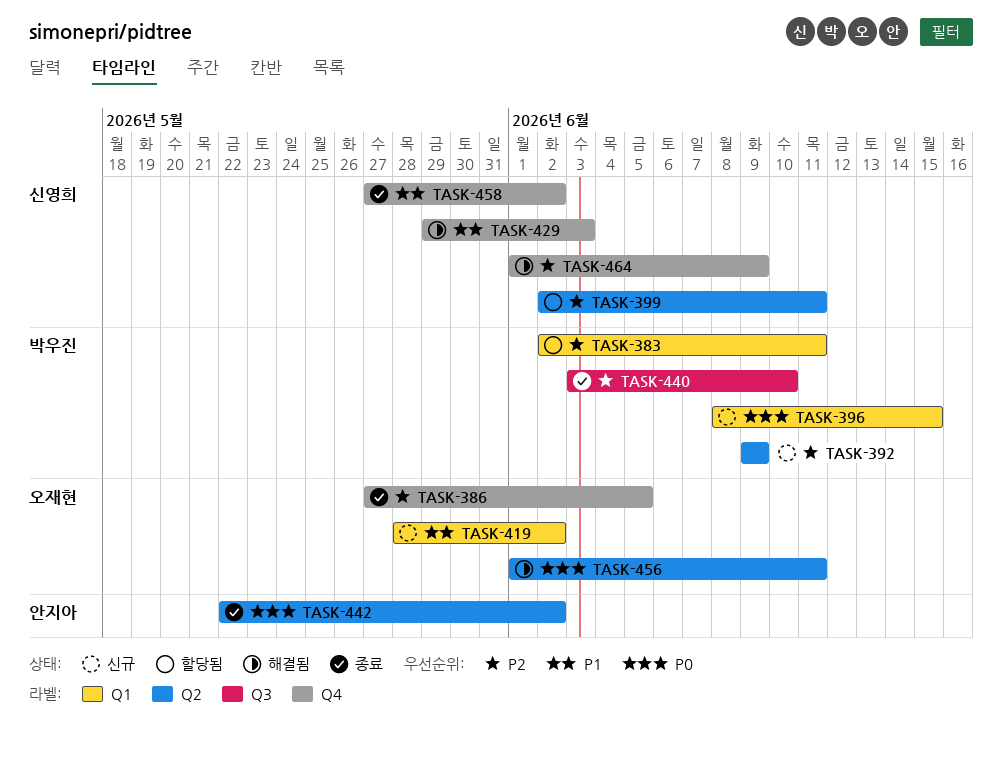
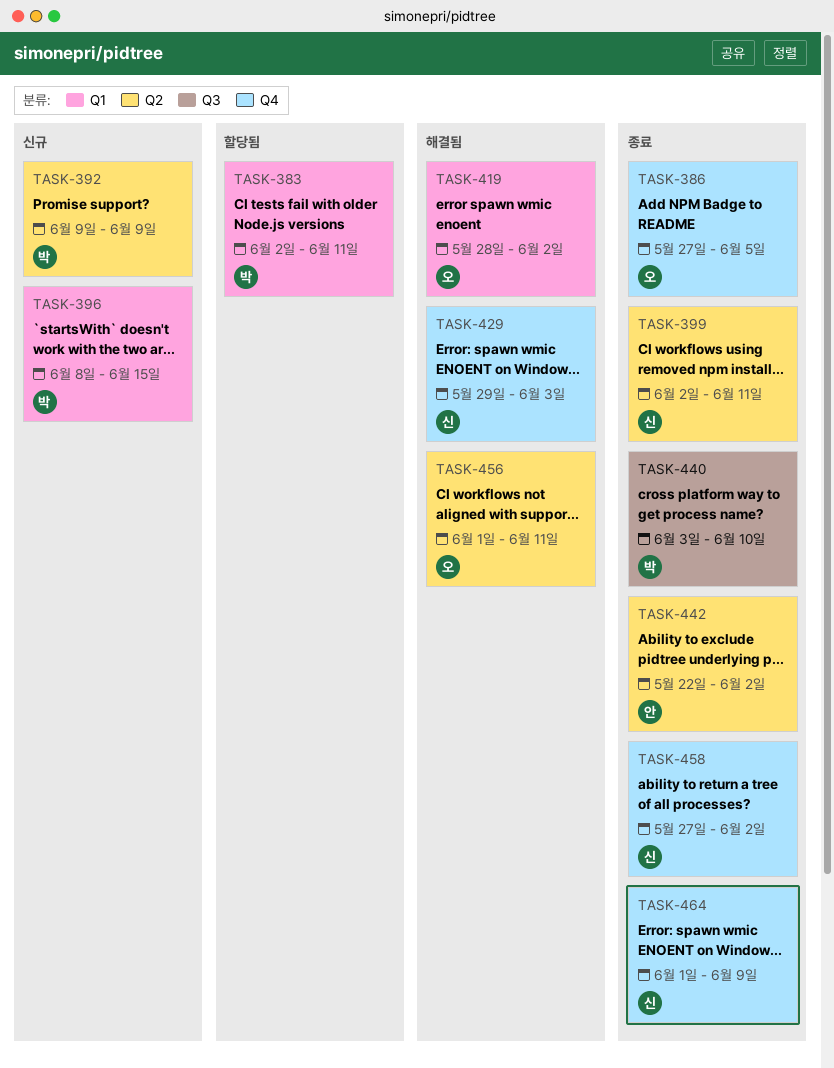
TASK-399, status: 할당됨 -> 종료
TASK-419, status: 신규 -> 해결됨
TASK-464, status: 해결됨 -> 종료

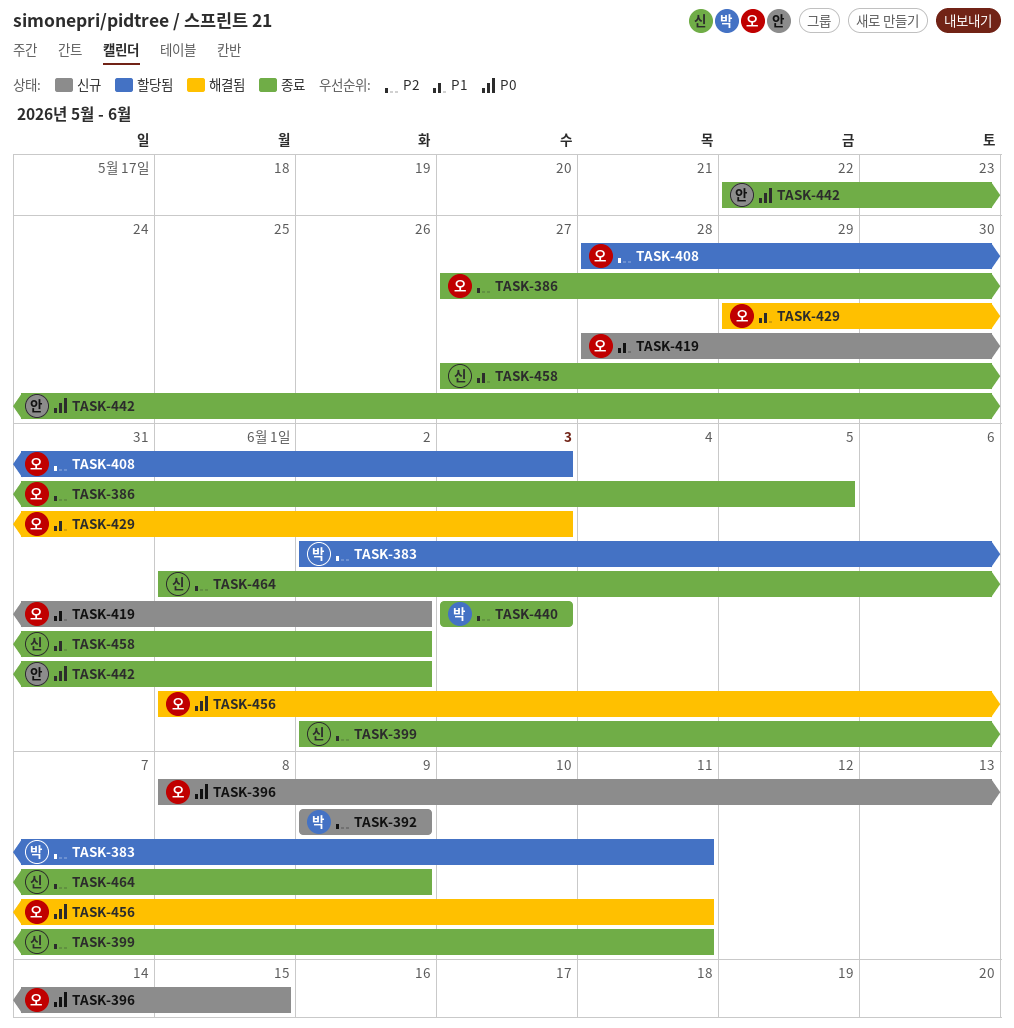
TASK-396, owner: 박 -> 오
TASK-408: none -> present
TASK-419, status: 해결됨 -> 신규
TASK-429, owner: 신 -> 오
TASK-440, due: Jun 10 -> Jun 3

